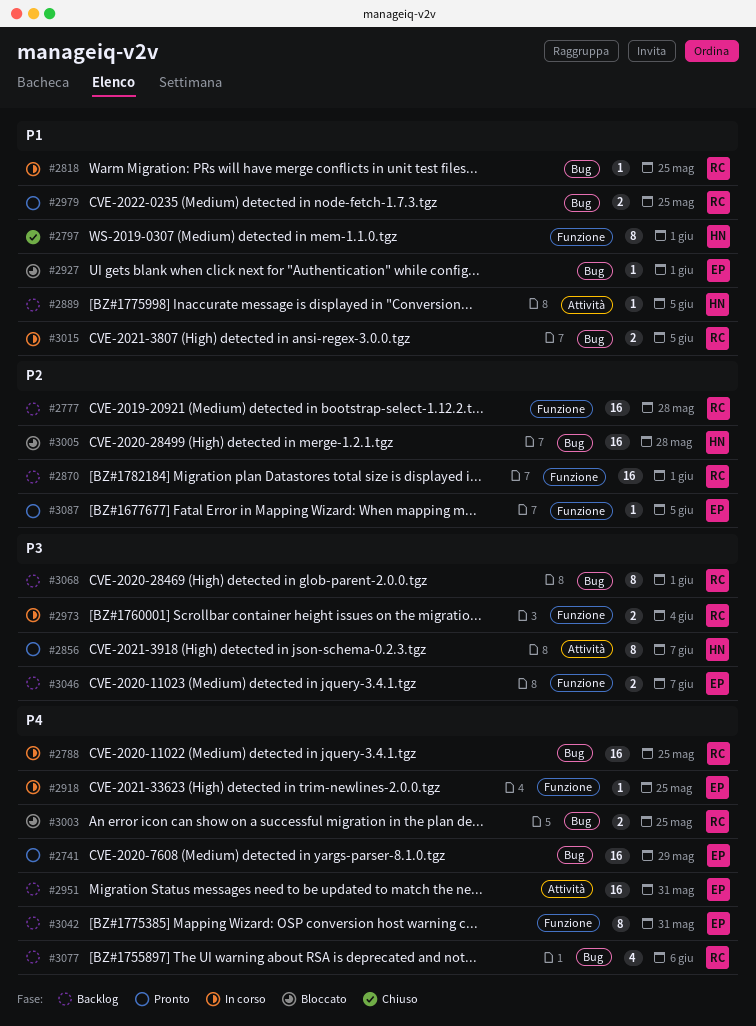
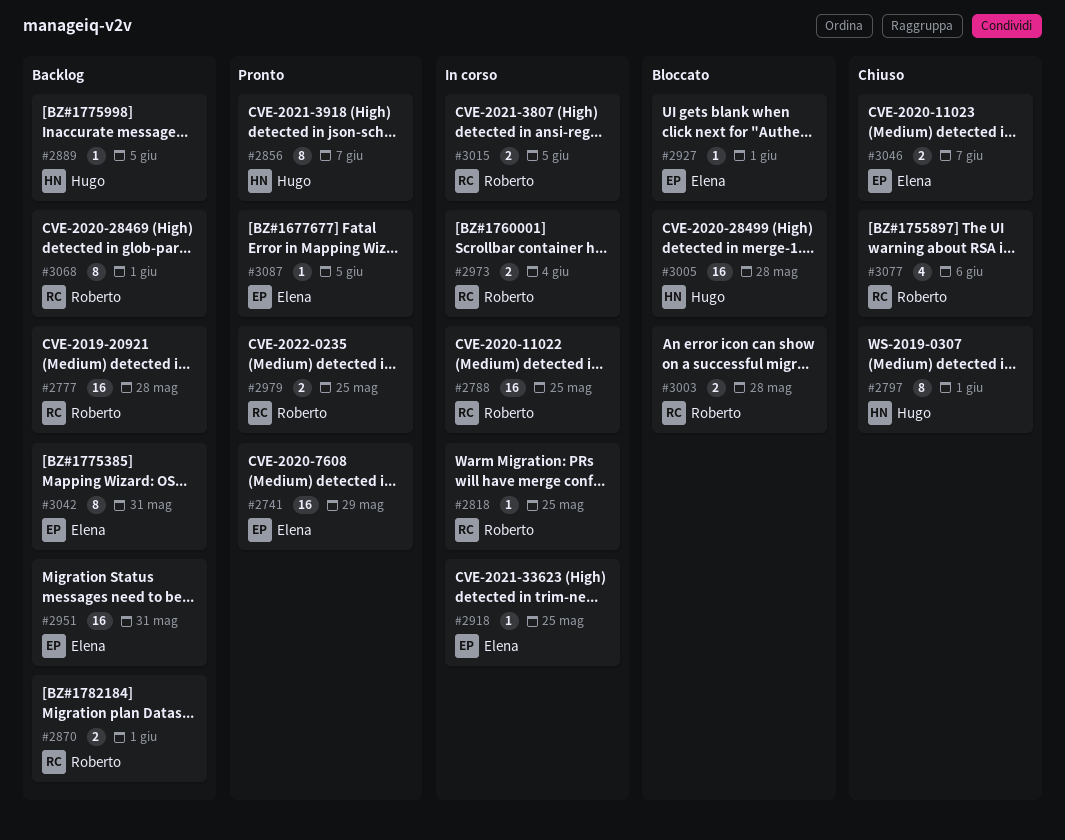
#2870, estimate: 16 -> 2
#3003, due: May 25 -> May 28
#3046, status: Backlog -> Chiuso
#3077, status: Backlog -> Chiuso

